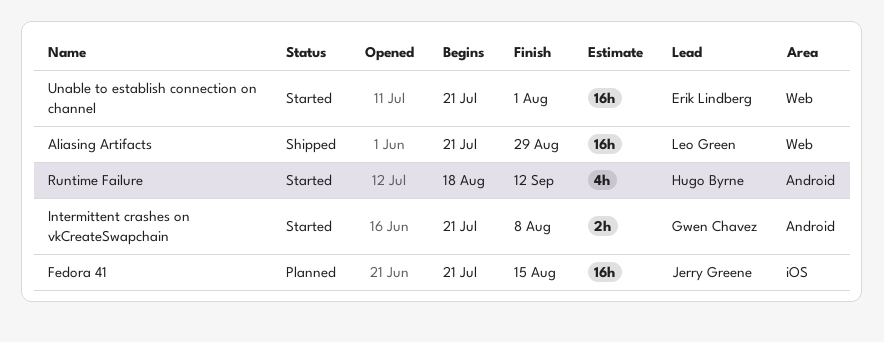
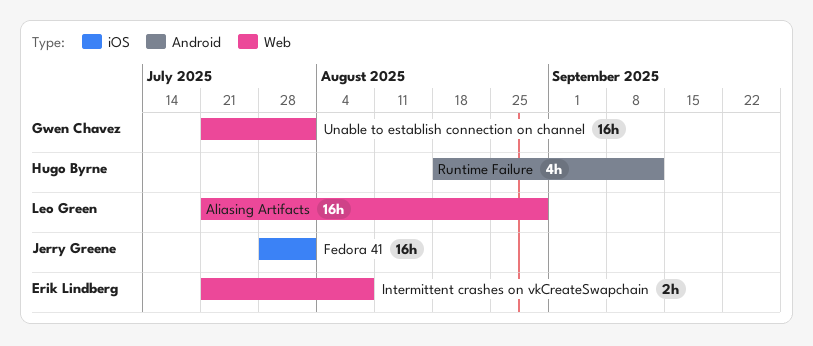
Fedora 41, start: Jul 21 -> Jul 28
Fedora 41, due: Aug 15 -> Aug 1
Intermittent crashes on vkCreateSwapchain, owner: Gwen Chavez -> Erik Lindberg
Intermittent crashes on vkCreateSwapchain, label: Android -> Web
Unable to establish connection on channel, owner: Erik Lindberg -> Gwen Chavez

